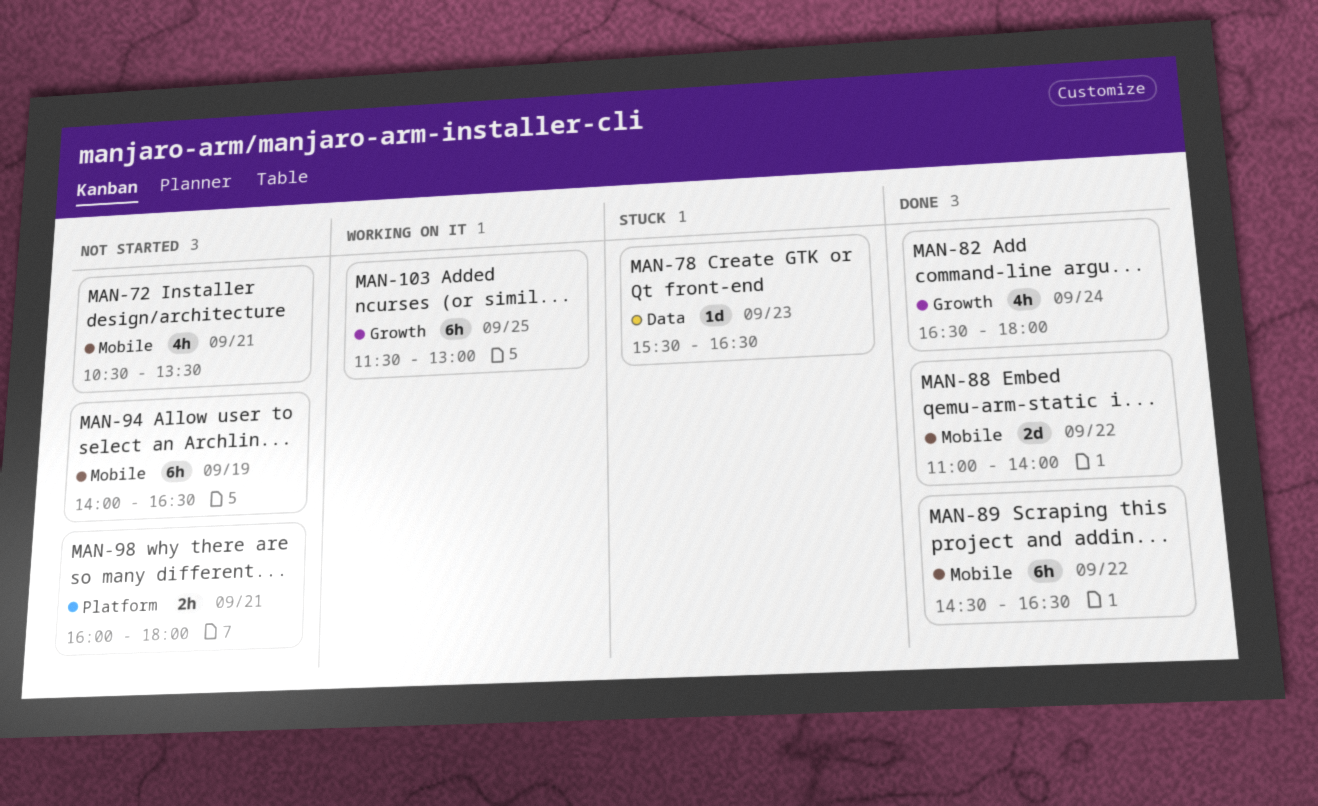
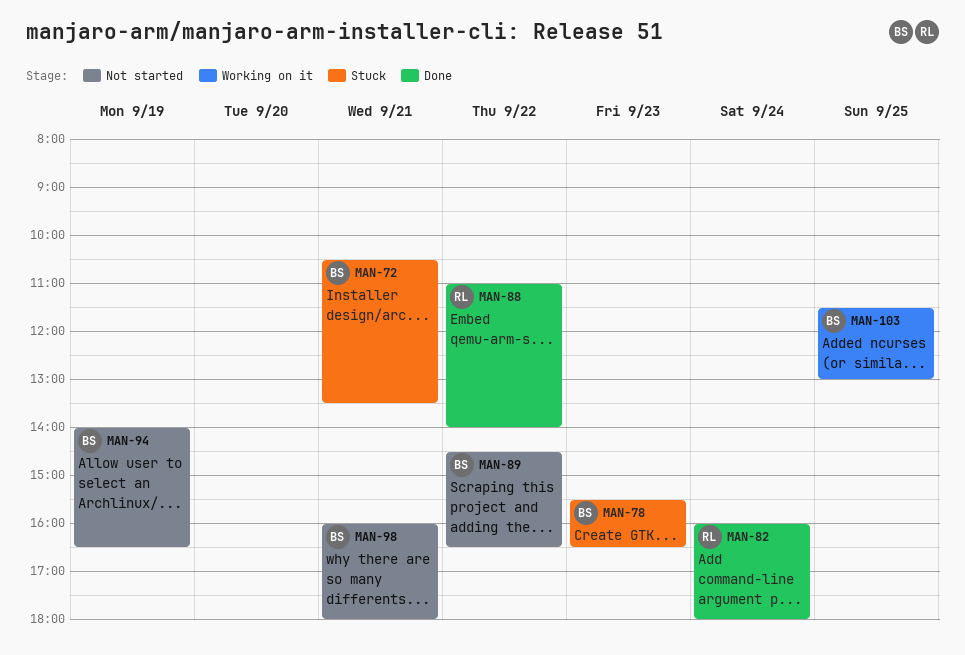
MAN-72, status: Not started -> Stuck
MAN-82, begins: 16:30 -> 16:00
MAN-89, status: Done -> Not started

